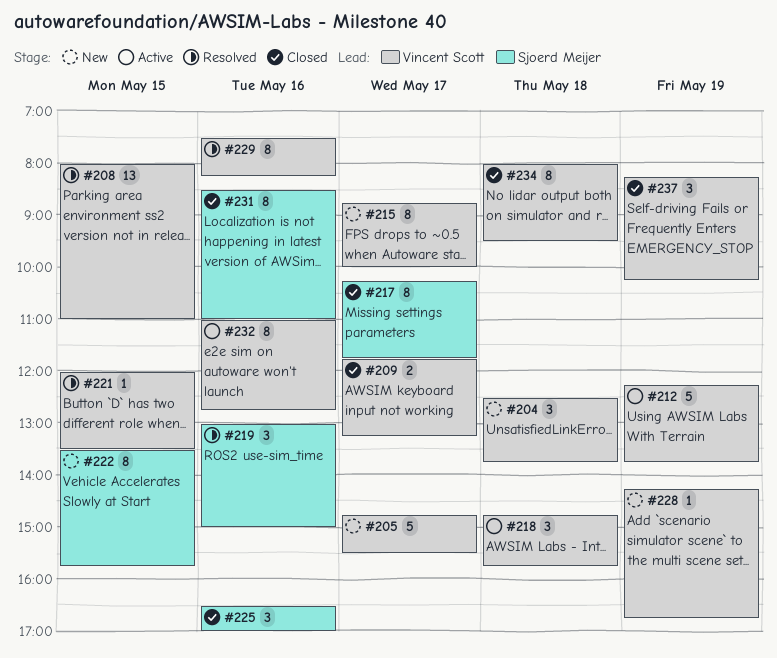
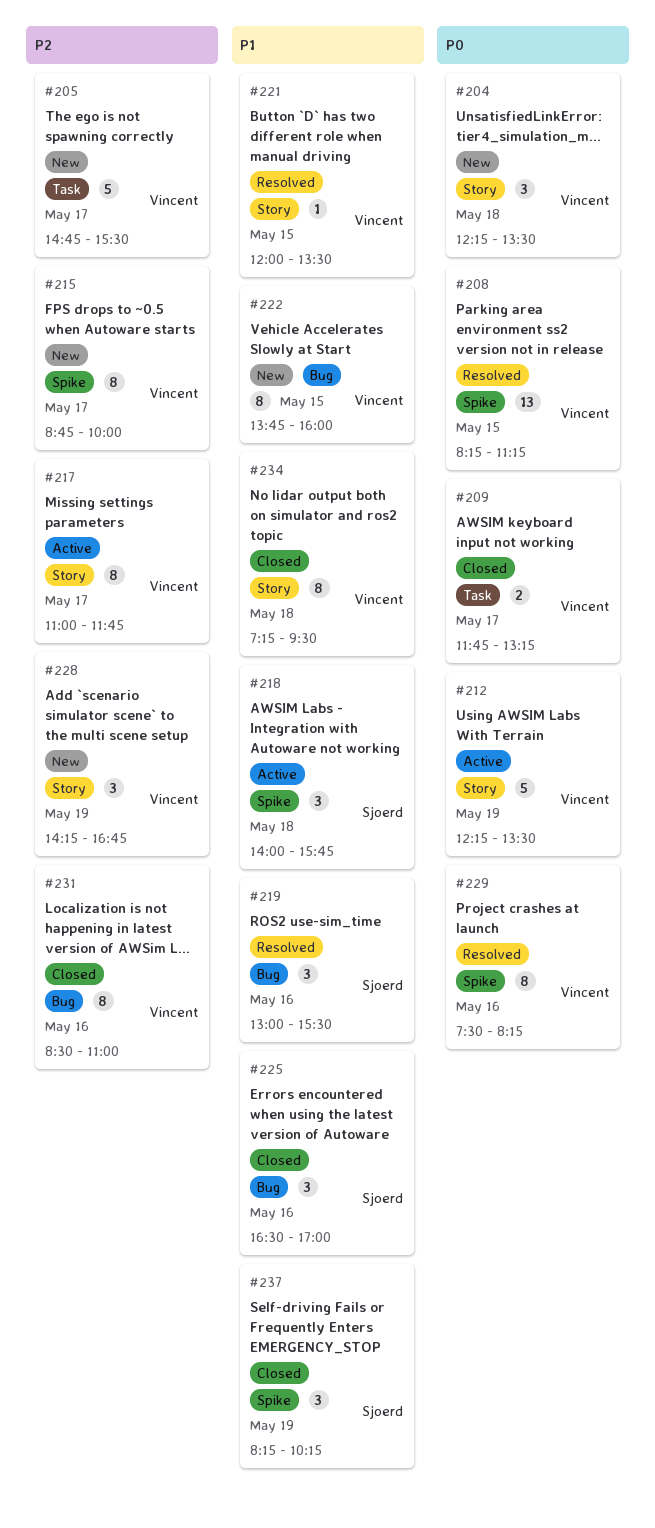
#204, begins: 12:30 -> 12:15
#204, ends: 13:45 -> 13:30
#208, begins: 08:00 -> 08:15
#208, ends: 11:00 -> 11:15
#212, ends: 13:45 -> 13:30
#217, status: Closed -> Active
#217, owner: Sjoerd Meijer -> Vincent Scott
#217, begins: 10:15 -> 11:00
#218, owner: Vincent Scott -> Sjoerd Meijer
#218, begins: 14:45 -> 14:00
#219, ends: 15:00 -> 15:30
#222, owner: Sjoerd Meijer -> Vincent Scott
#222, begins: 13:30 -> 13:45
#222, ends: 15:45 -> 16:00
#228, estimate: 1 -> 3
#231, owner: Sjoerd Meijer -> Vincent Scott
#232: present -> none
#234, begins: 08:00 -> 07:15
#237, owner: Vincent Scott -> Sjoerd Meijer

